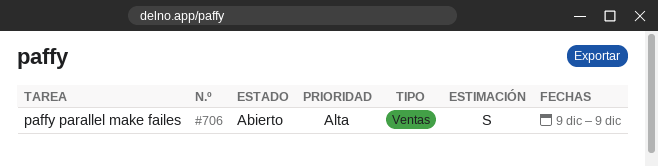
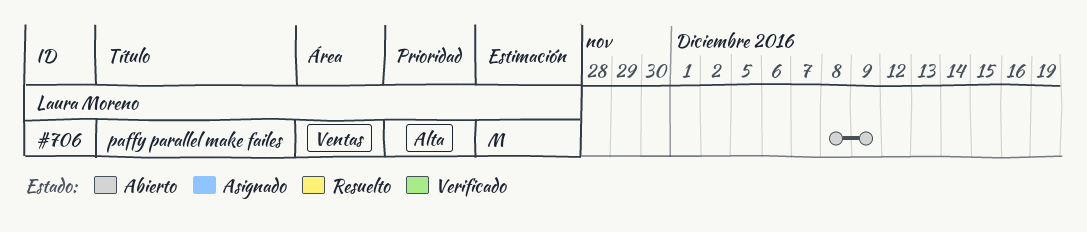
#706, estimate: S -> M
#706, start: Dec 9 -> Dec 8

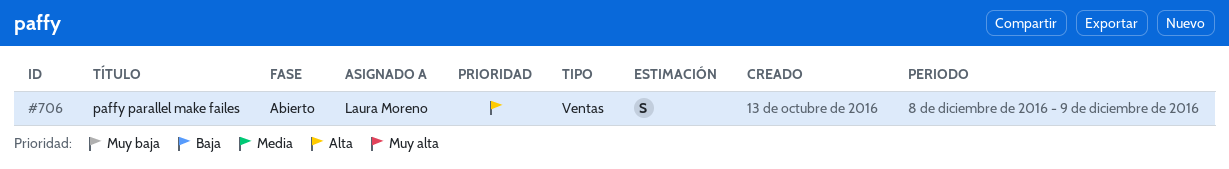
#706, estimate: M -> S

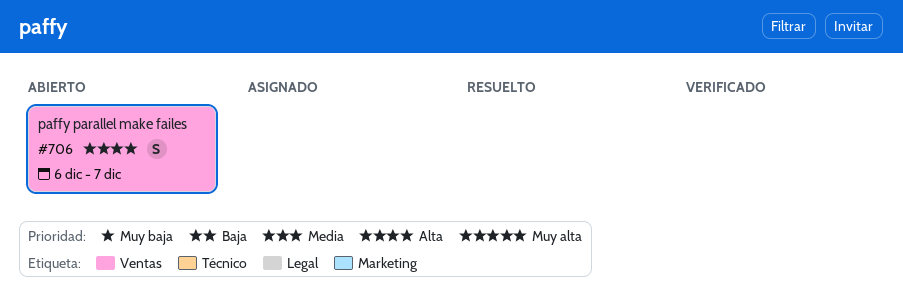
#706, start: Dec 8 -> Dec 6
#706, due: Dec 9 -> Dec 7

